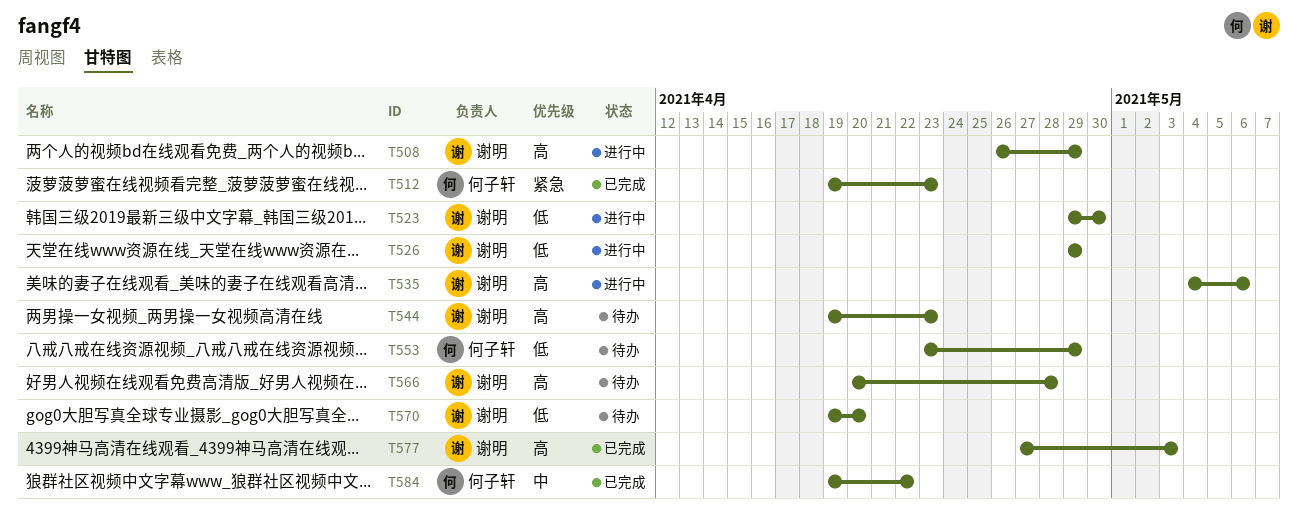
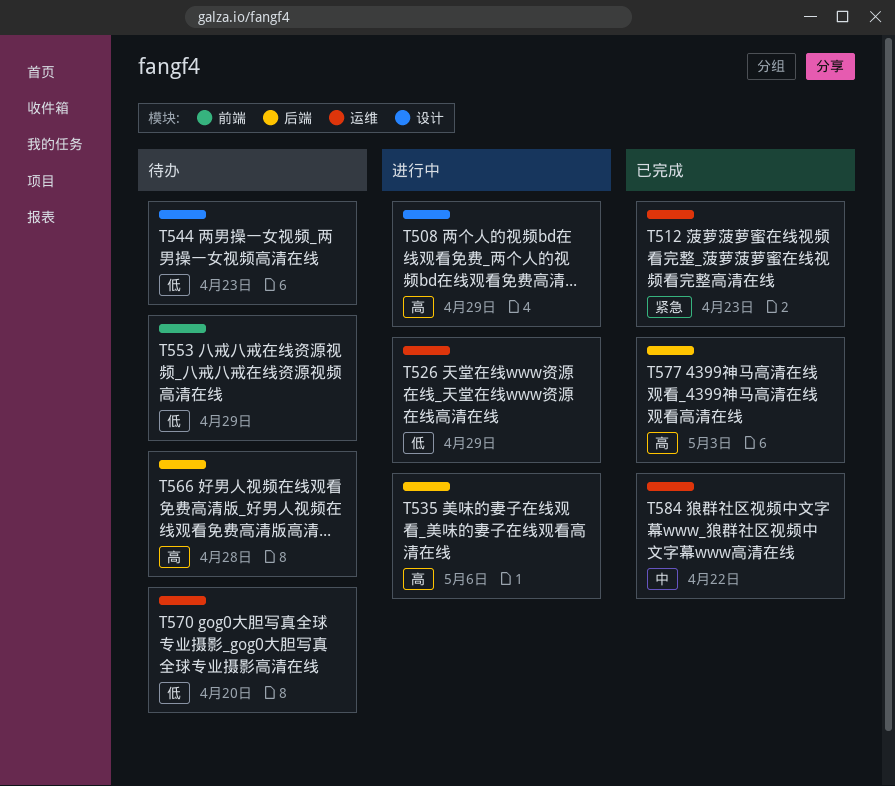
T523: present -> none
T544, priority: 高 -> 低

